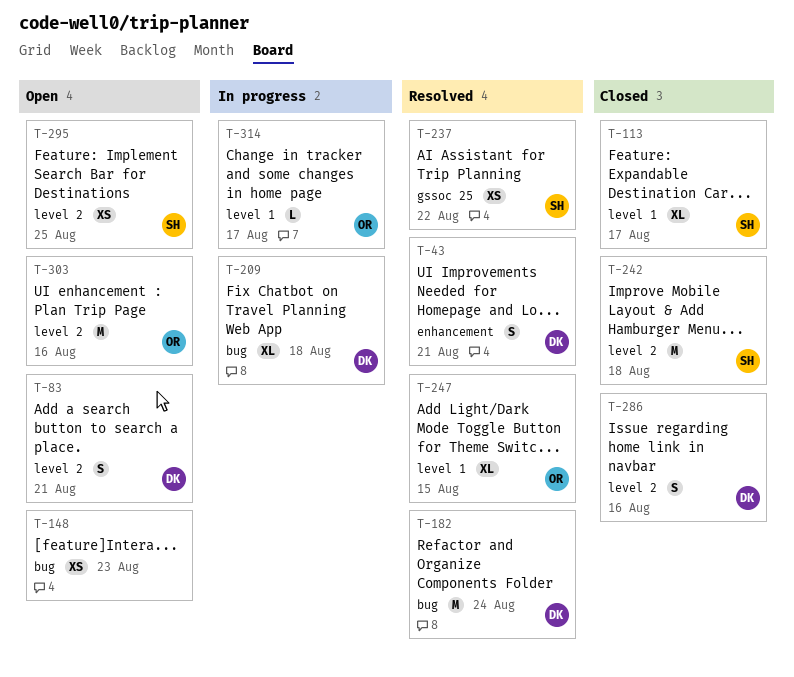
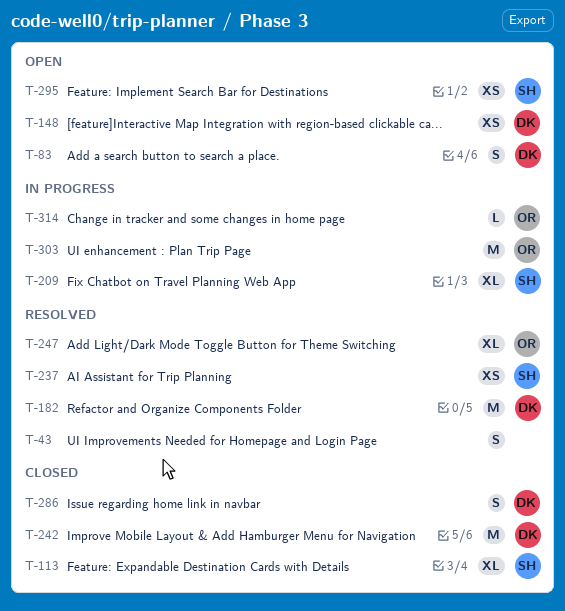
T-43, owner: DK -> none
T-148, owner: none -> DK
T-209, owner: DK -> SH
T-242, owner: SH -> DK
T-303, status: Open -> In progress

